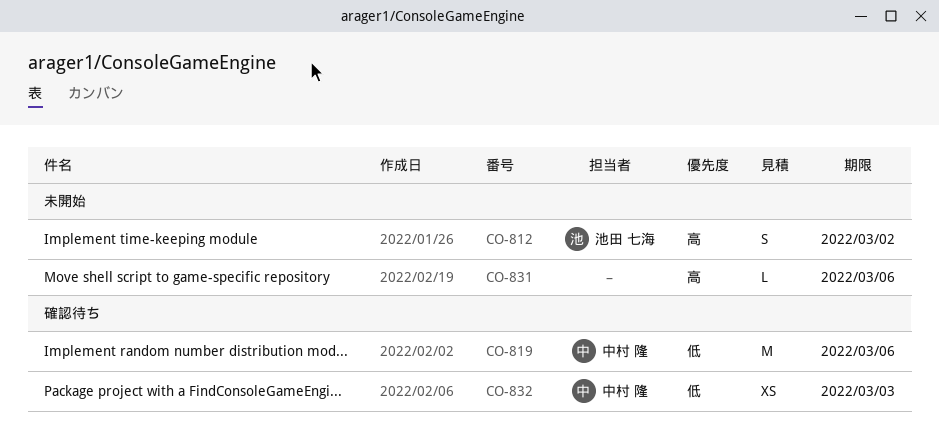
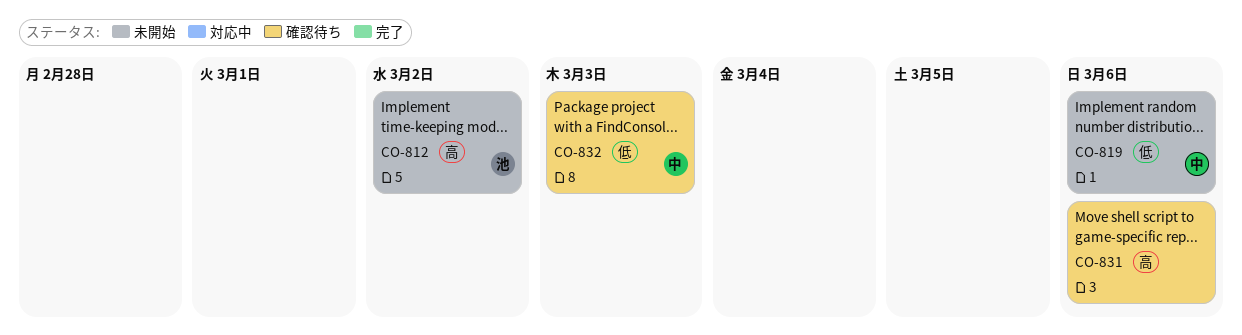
CO-819, status: 確認待ち -> 未開始
CO-831, status: 未開始 -> 確認待ち

